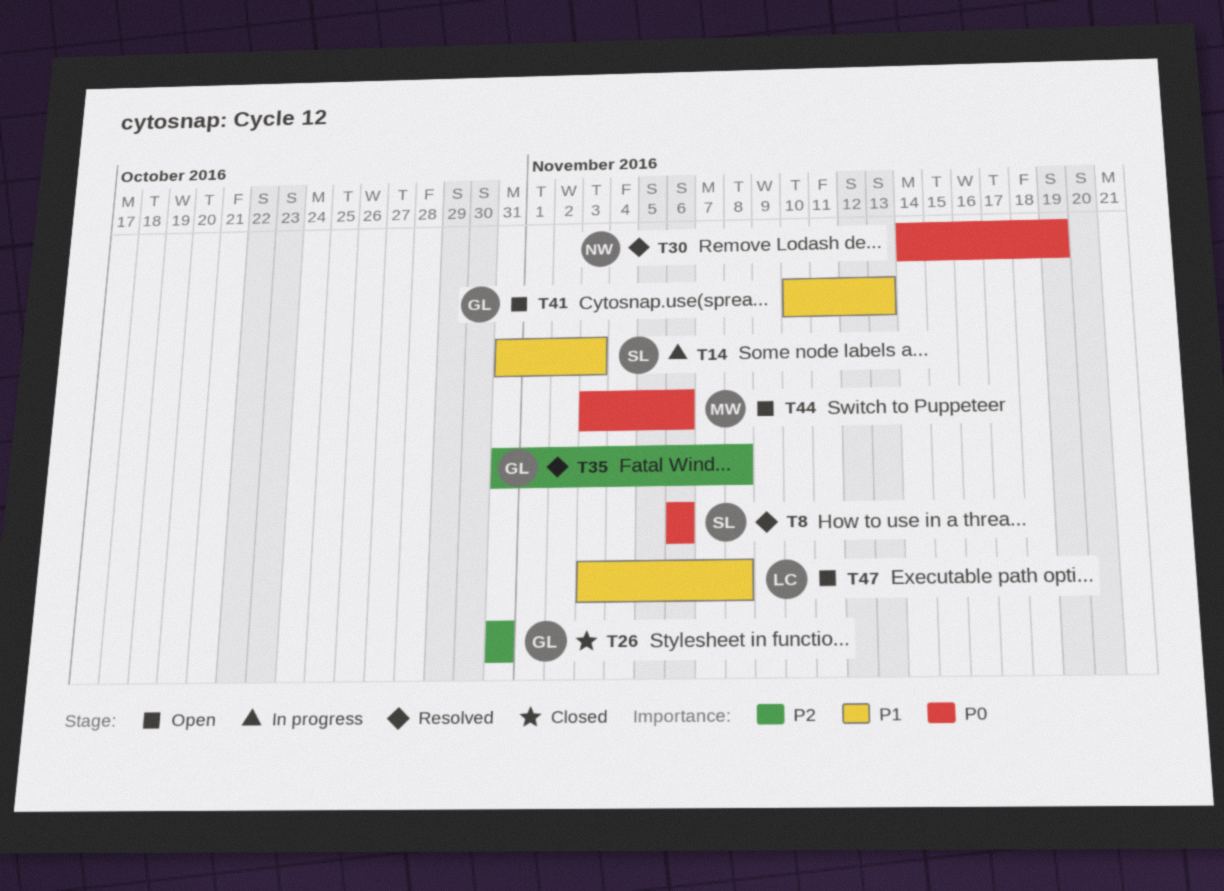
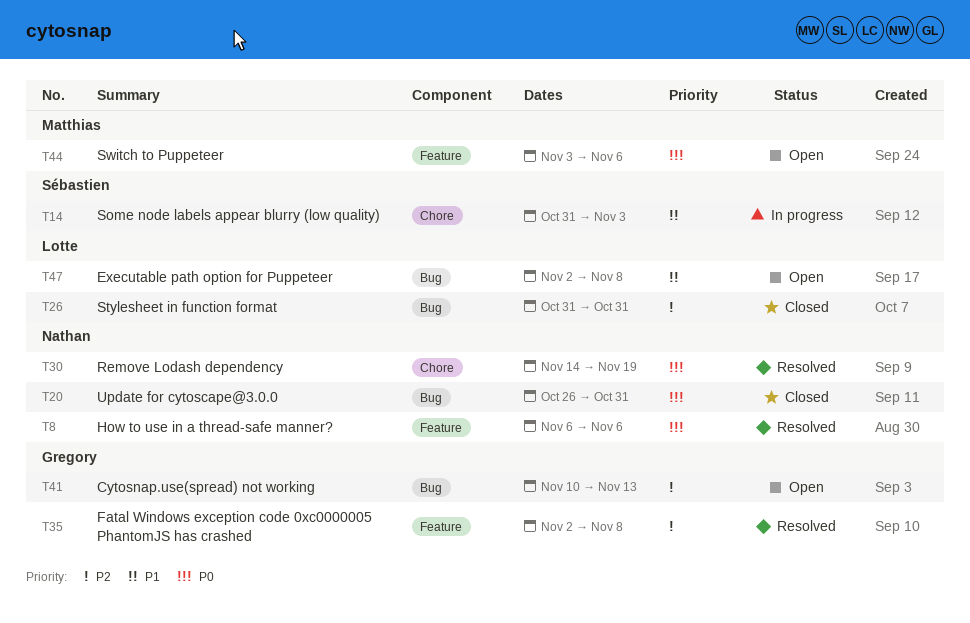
T8, owner: Sébastien -> Nathan
T20: none -> present
T26, owner: Gregory -> Lotte
T35, start: Oct 31 -> Nov 2
T41, priority: P1 -> P2
T47, start: Nov 3 -> Nov 2

